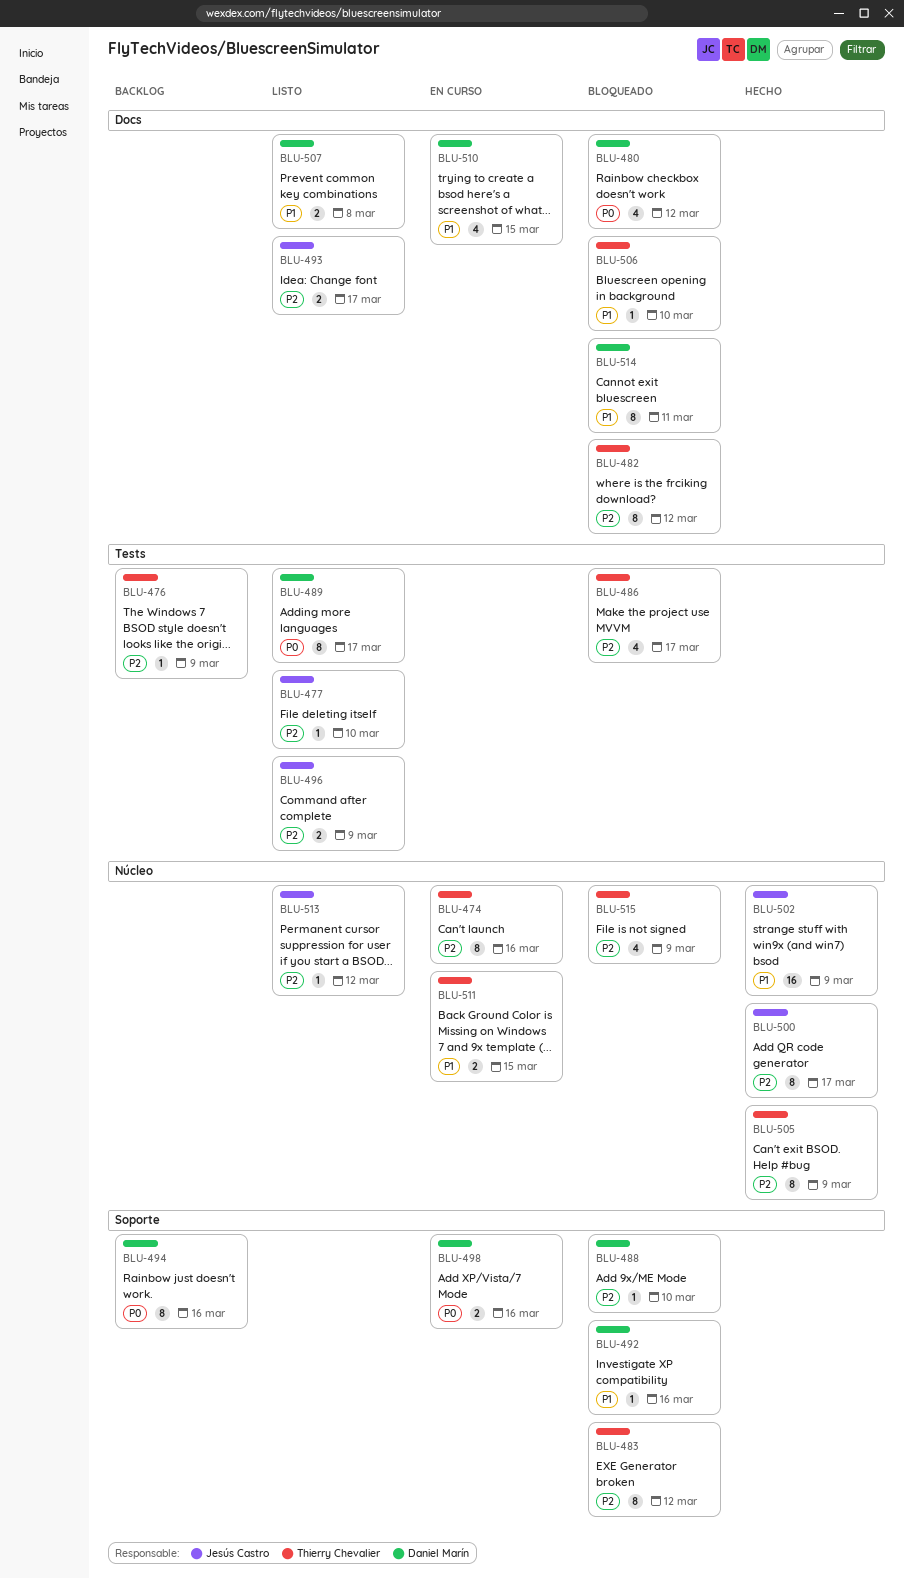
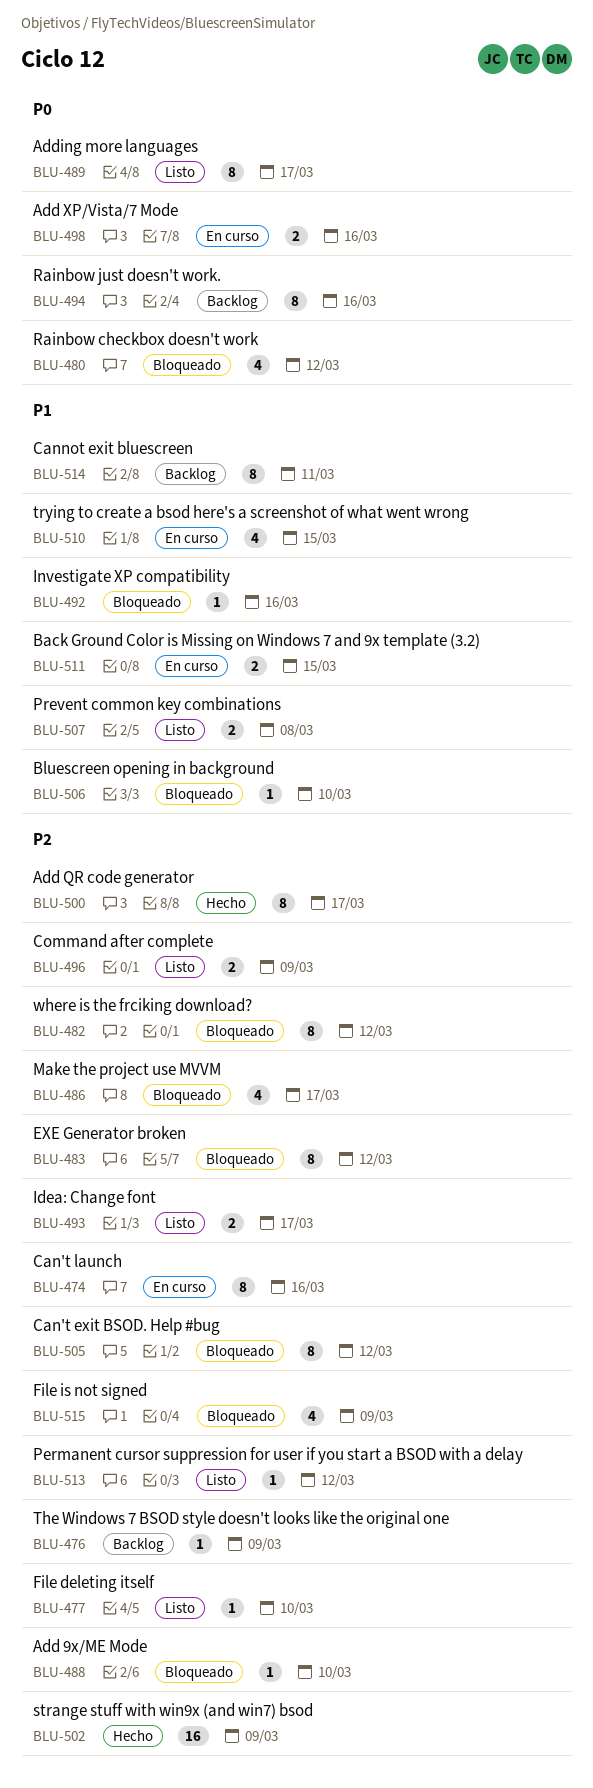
BLU-502, priority: P1 -> P2
BLU-505, status: Hecho -> Bloqueado
BLU-505, due: Mar 9 -> Mar 12
BLU-514, status: Bloqueado -> Backlog

